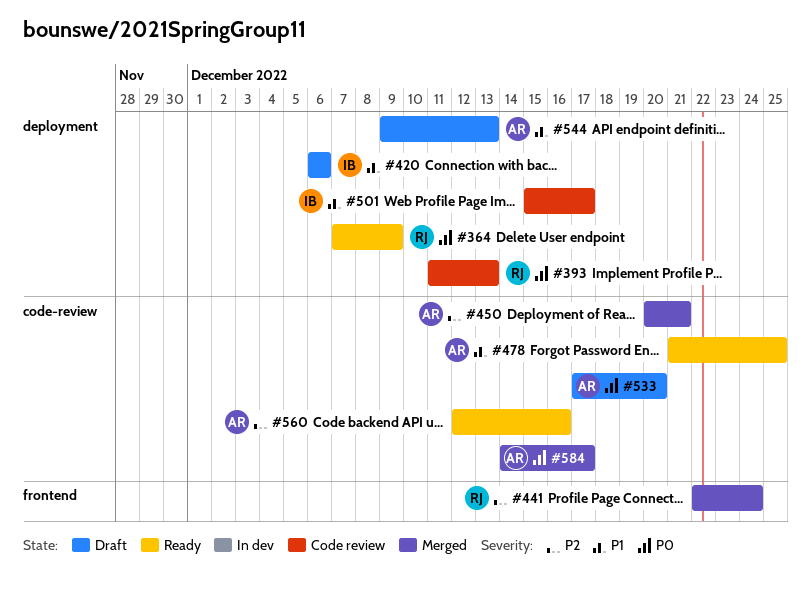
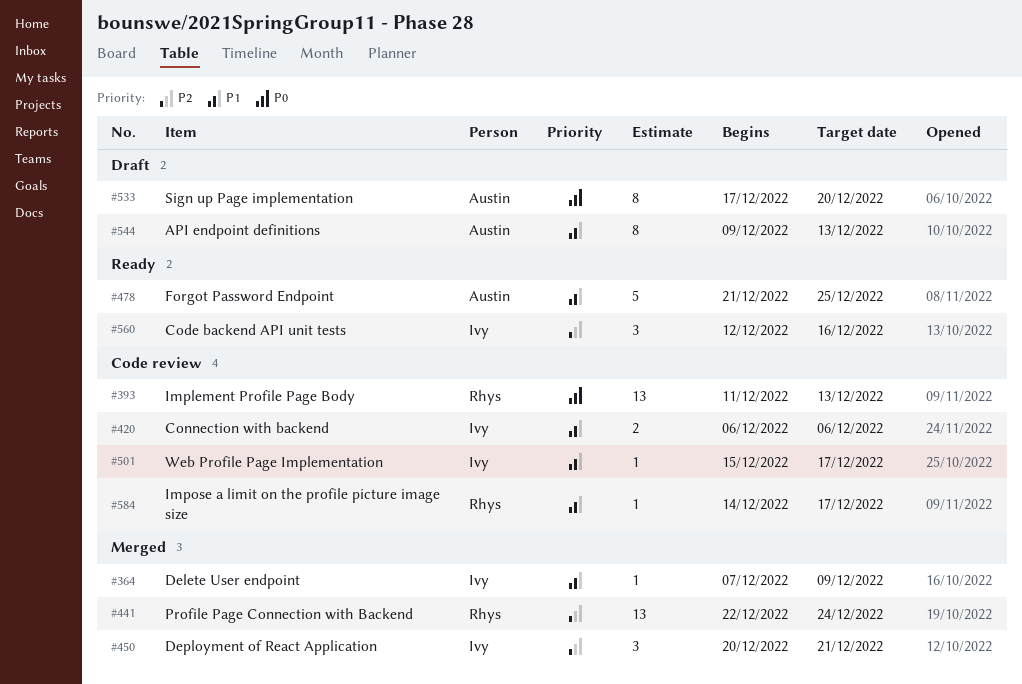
#364, status: Ready -> Merged
#364, owner: Rhys -> Ivy
#364, priority: P0 -> P1
#420, status: Draft -> Code review
#450, owner: Austin -> Ivy
#560, owner: Austin -> Ivy
#584, status: Merged -> Code review
#584, owner: Austin -> Rhys
#584, priority: P0 -> P1

